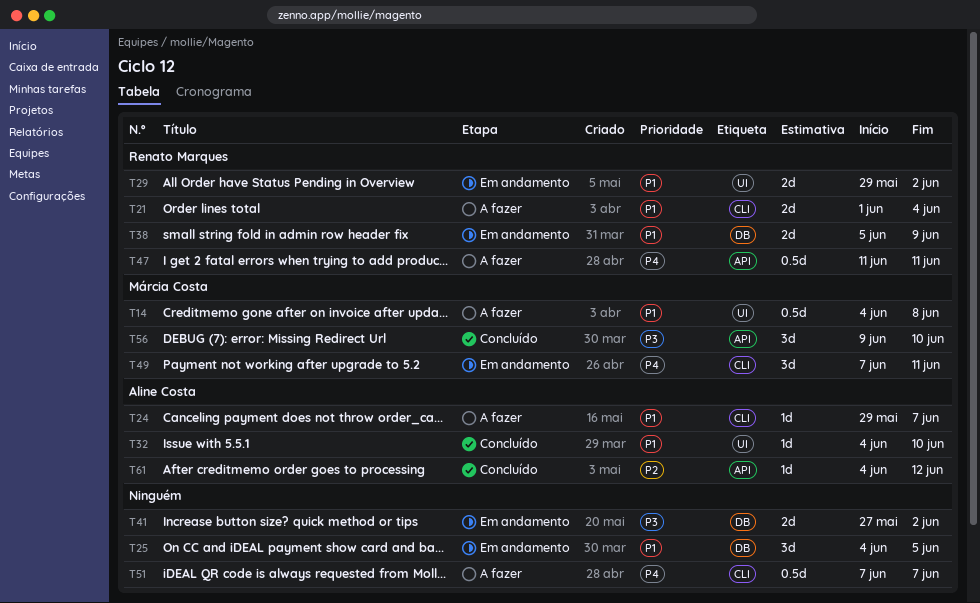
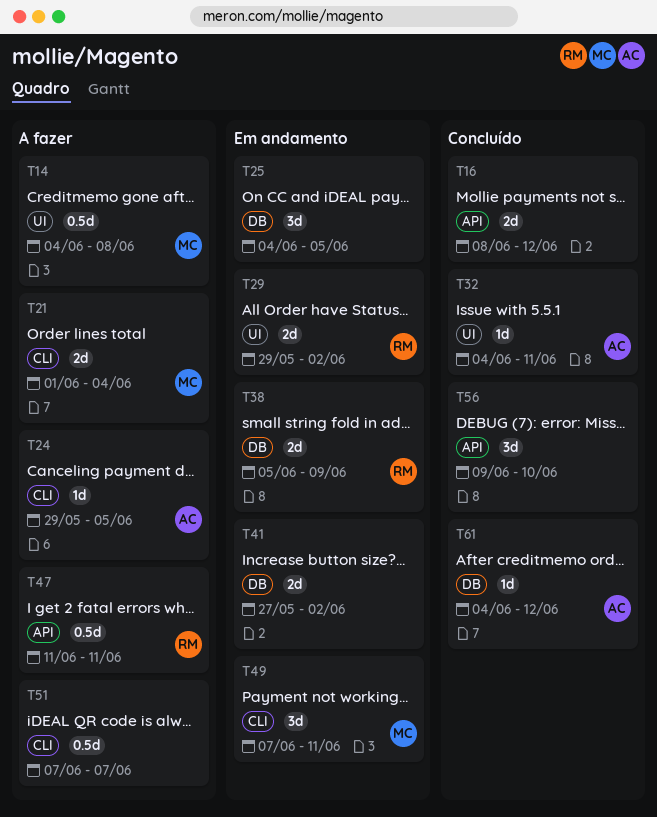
T16: none -> present
T21, owner: Renato Marques -> Márcia Costa
T24, due: Jun 7 -> Jun 5
T32, due: Jun 10 -> Jun 11
T56, owner: Márcia Costa -> none
T61, label: API -> DB

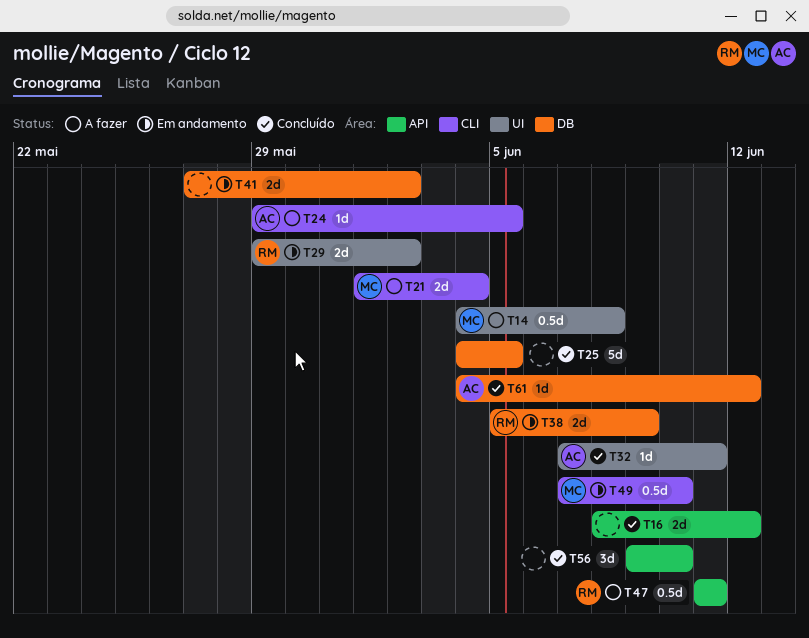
T25, status: Em andamento -> Concluído
T25, estimate: 3d -> 5d
T32, start: Jun 4 -> Jun 7
T49, estimate: 3d -> 0.5d
T49, due: Jun 11 -> Jun 10
T51: present -> none

